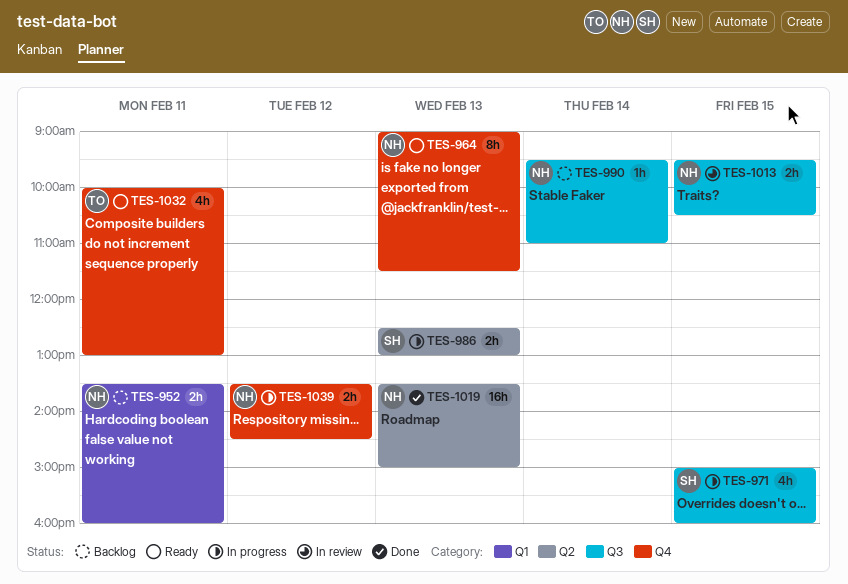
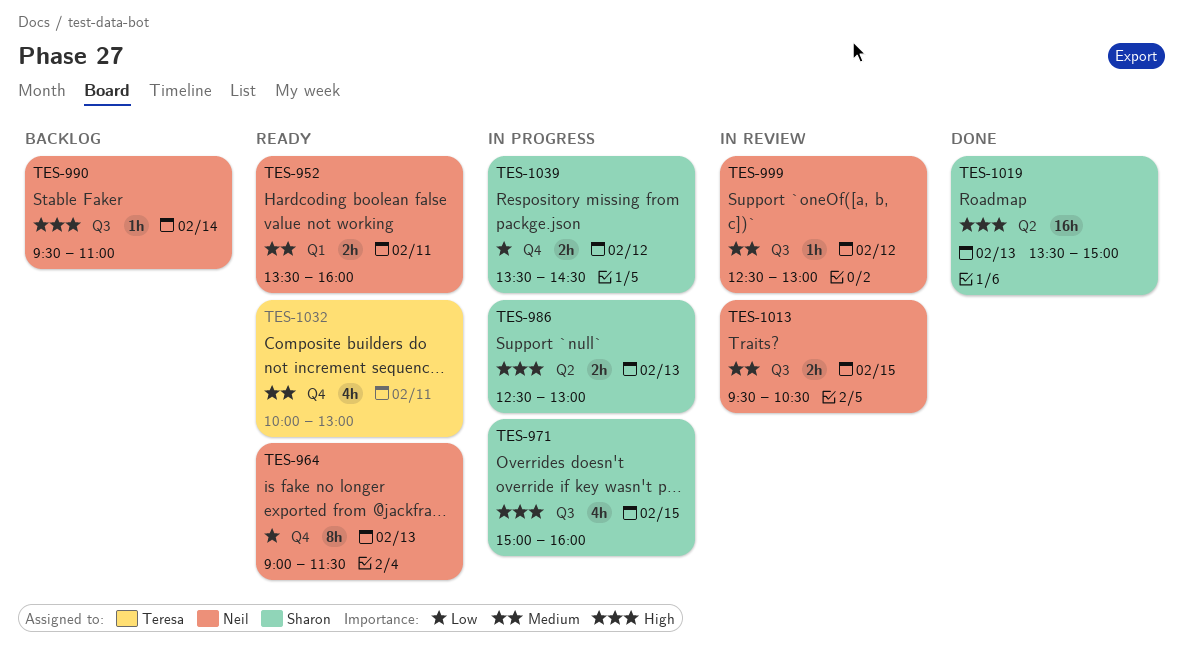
TES-952, status: Backlog -> Ready
TES-999: none -> present
TES-1019, owner: Neil -> Sharon
TES-1039, owner: Neil -> Sharon

